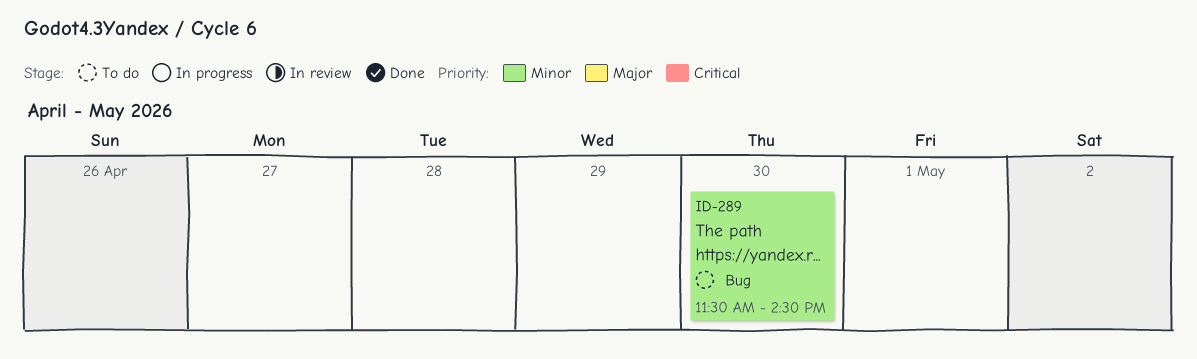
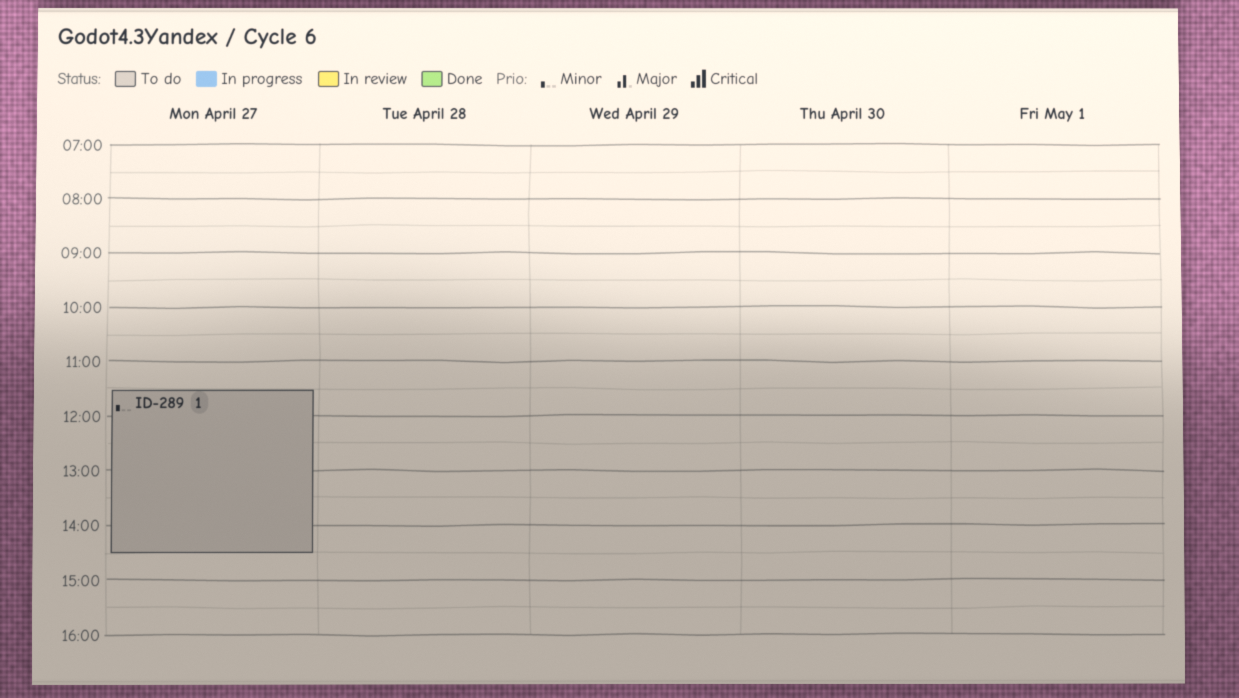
ID-289, day: Apr 30 -> Apr 27

